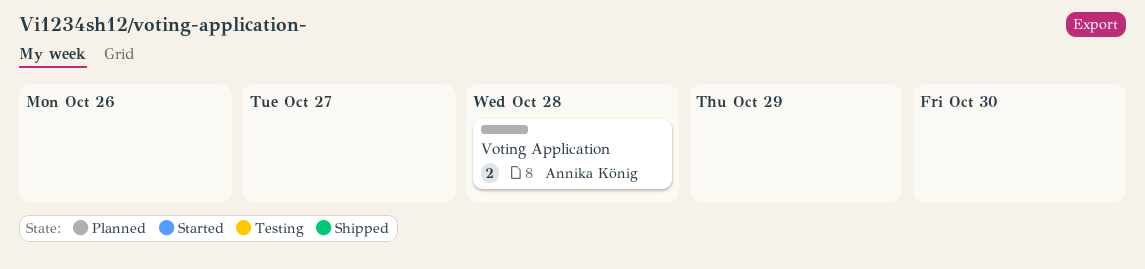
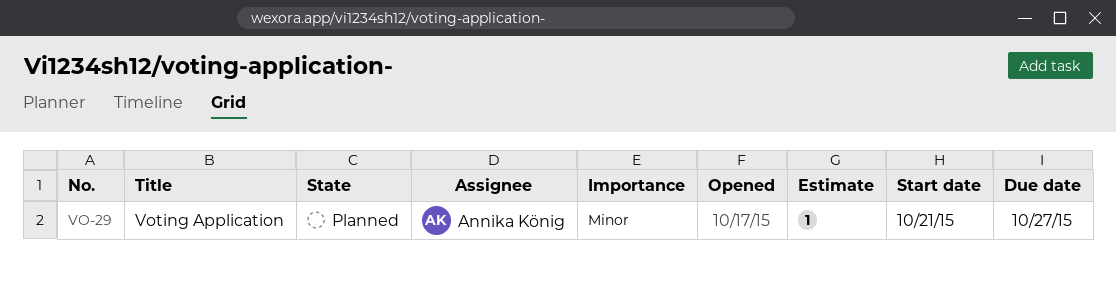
Voting Application, estimate: 2 -> 1
Voting Application, due: Oct 28 -> Oct 27

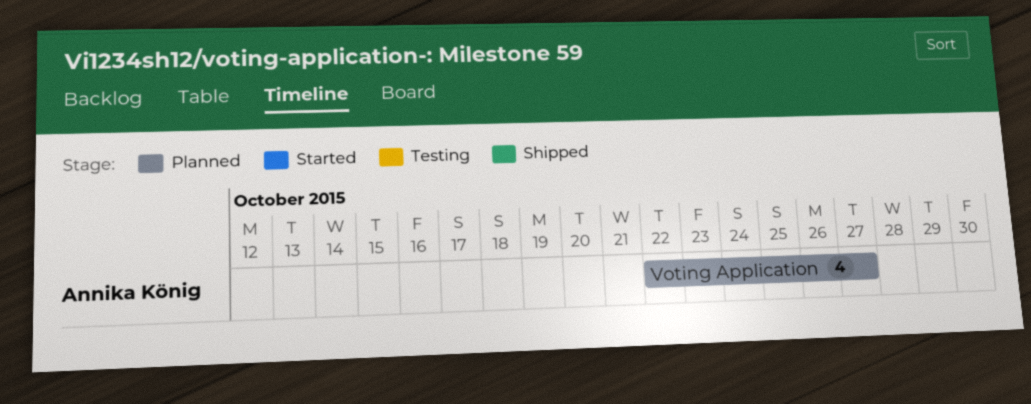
Voting Application, estimate: 1 -> 4
Voting Application, start: Oct 21 -> Oct 22

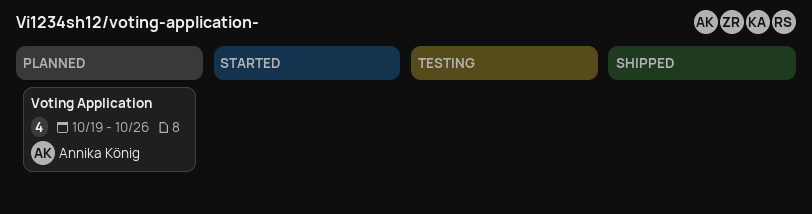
Voting Application, start: Oct 22 -> Oct 19
Voting Application, due: Oct 27 -> Oct 26

